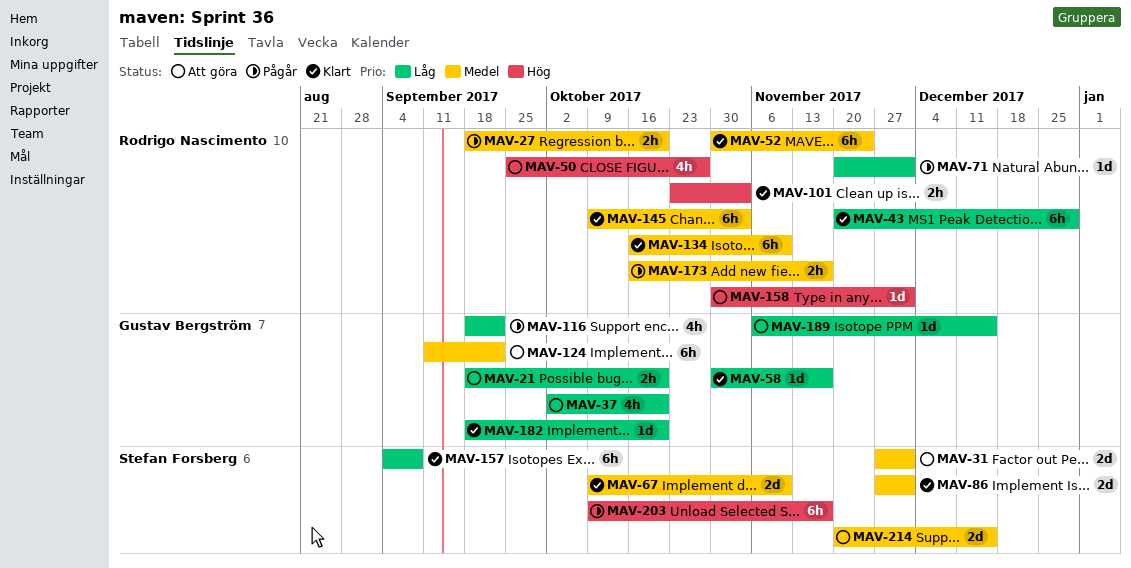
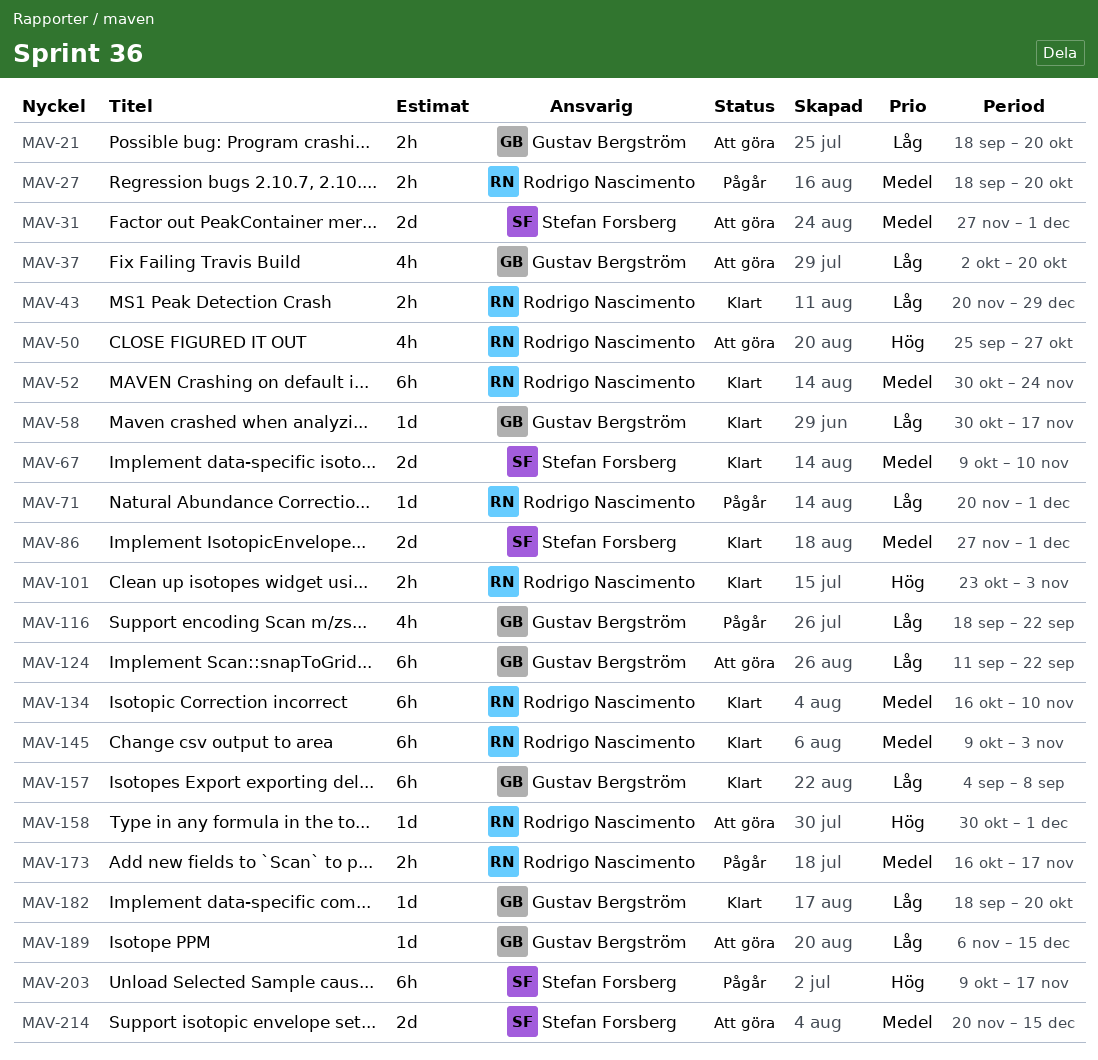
MAV-43, estimate: 6h -> 2h
MAV-124, priority: Medel -> Låg
MAV-157, owner: Stefan Forsberg -> Gustav Bergström

